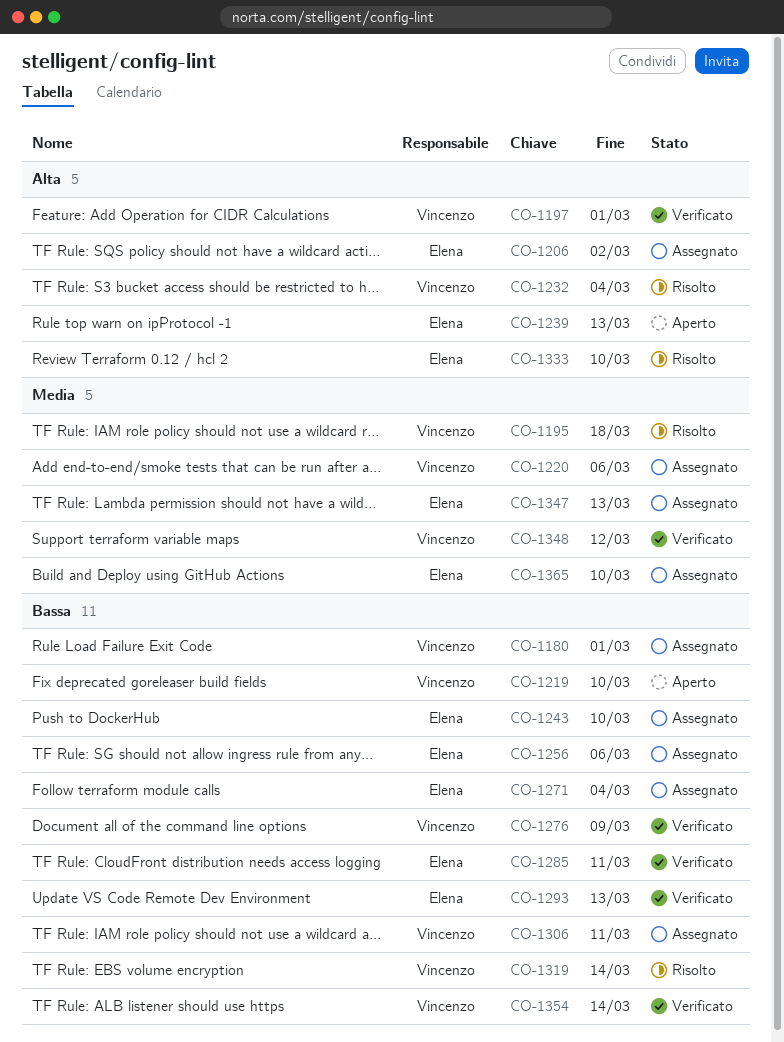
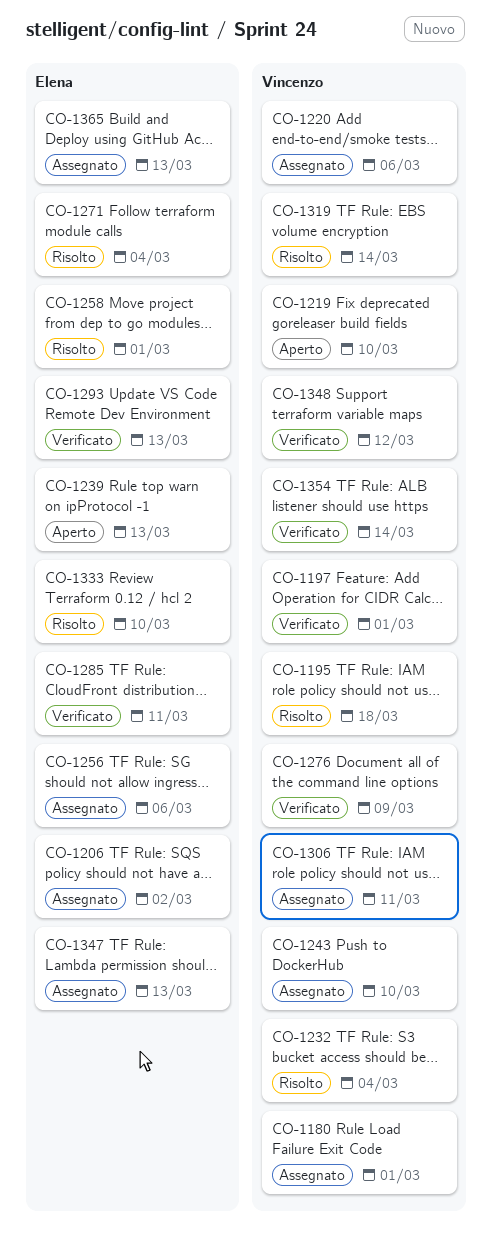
CO-1243, owner: Elena -> Vincenzo
CO-1258: none -> present
CO-1271, status: Assegnato -> Risolto
CO-1365, due: Mar 10 -> Mar 13

